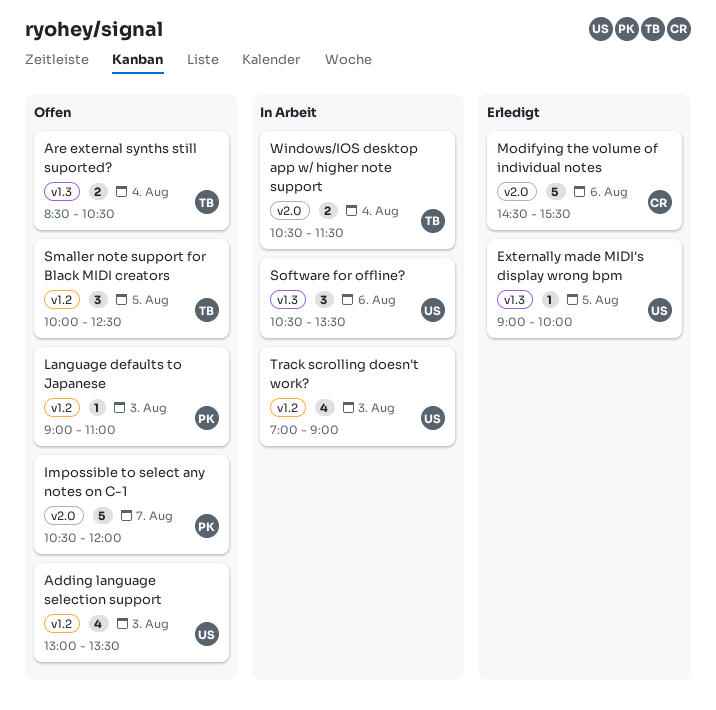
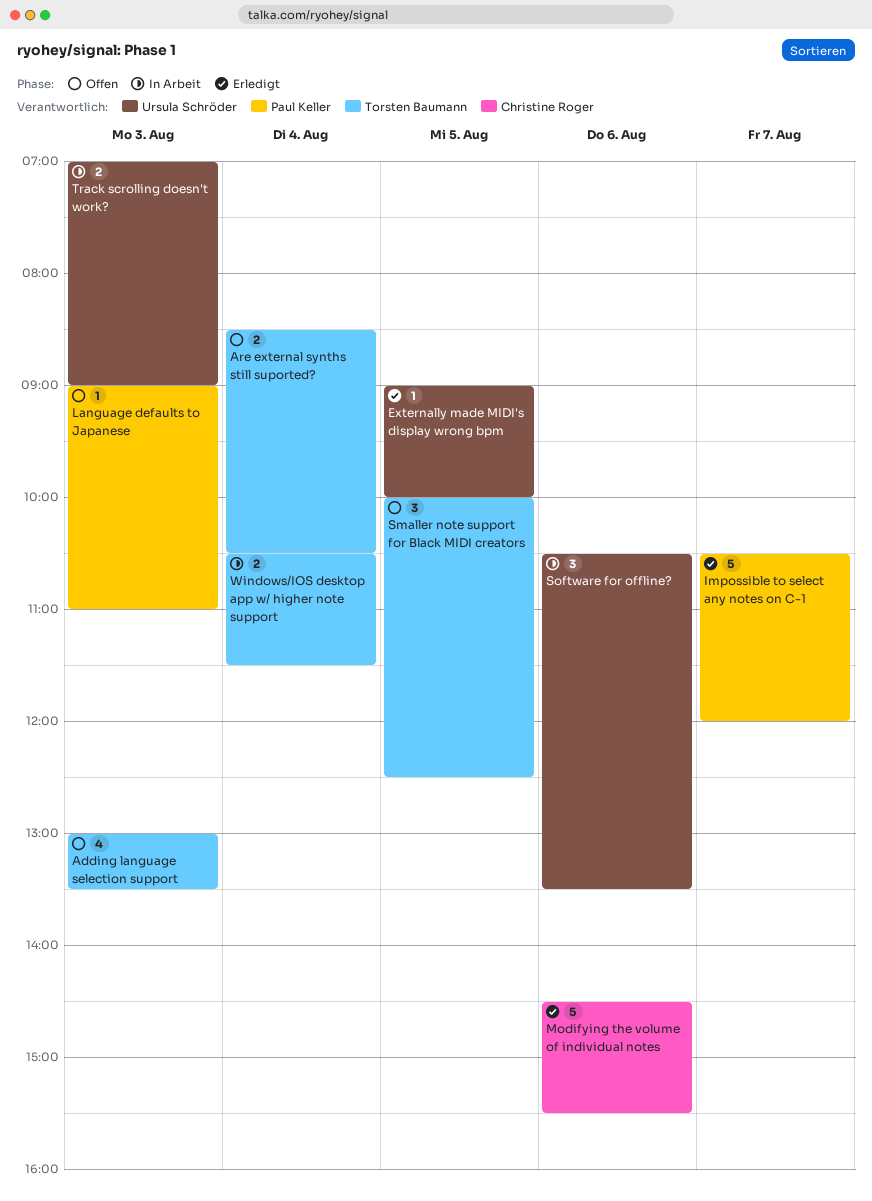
Adding language selection support, owner: Ursula Schröder -> Torsten Baumann
Impossible to select any notes on C-1, status: Offen -> Erledigt
Track scrolling doesn't work?, estimate: 4 -> 2

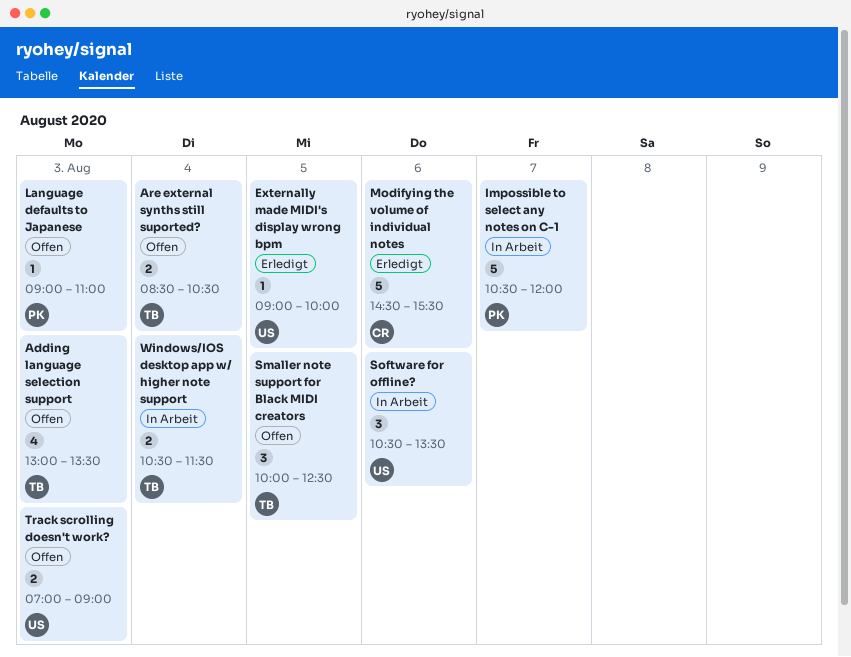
Impossible to select any notes on C-1, status: Erledigt -> In Arbeit
Track scrolling doesn't work?, status: In Arbeit -> Offen

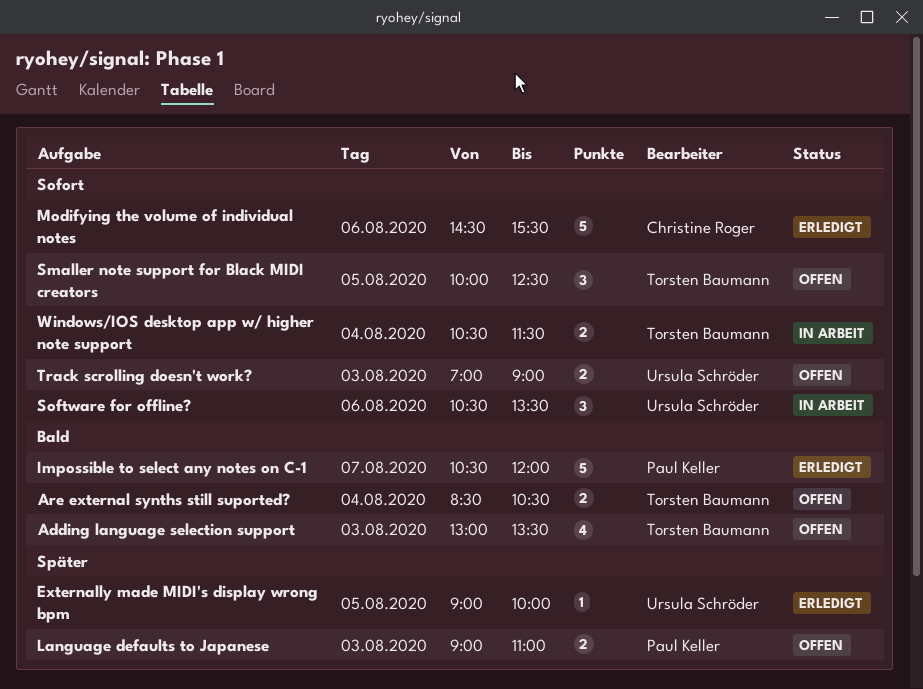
Impossible to select any notes on C-1, status: In Arbeit -> Erledigt
Language defaults to Japanese, estimate: 1 -> 2

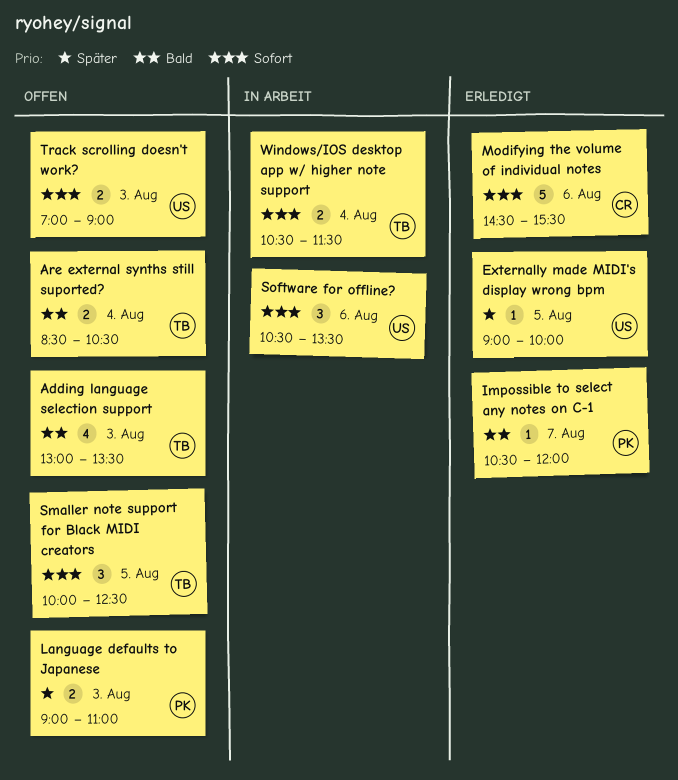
Impossible to select any notes on C-1, estimate: 5 -> 1

